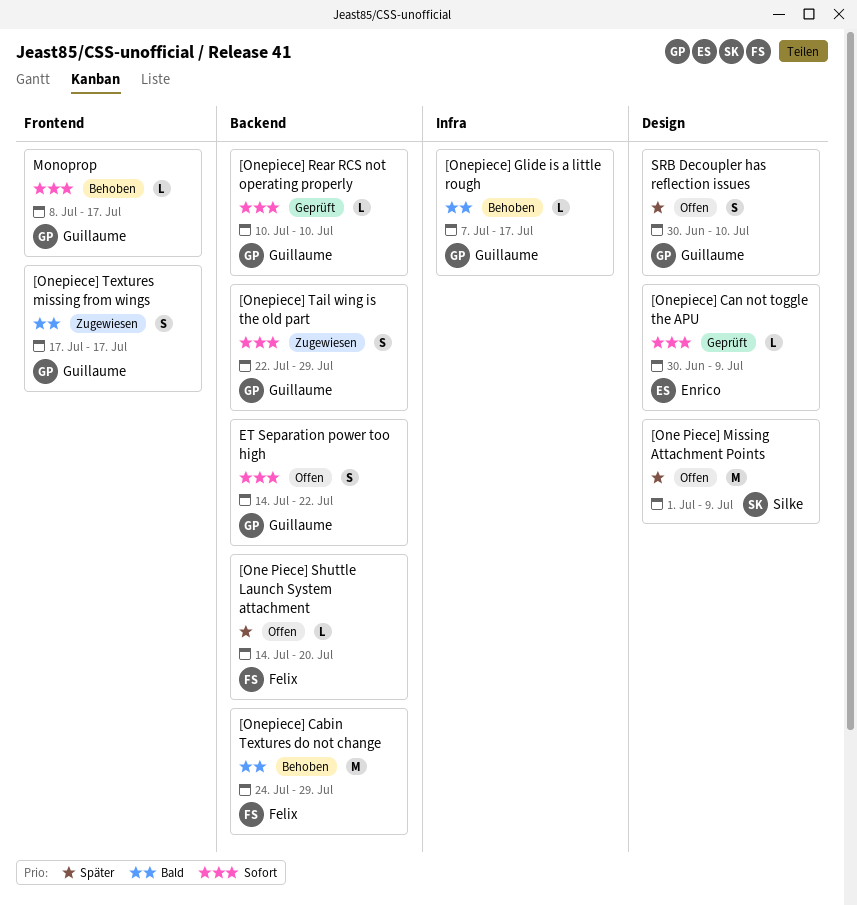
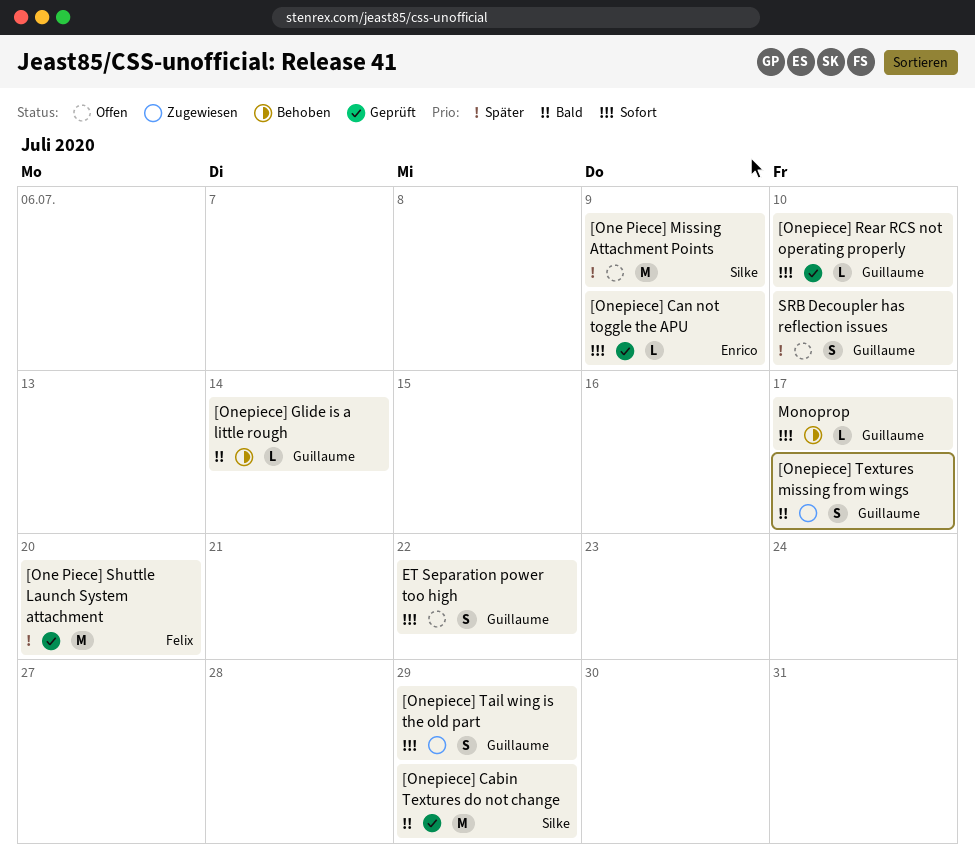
[One Piece] Shuttle Launch System attachment, status: Offen -> Geprüft
[One Piece] Shuttle Launch System attachment, estimate: L -> M
[Onepiece] Cabin Textures do not change, status: Behoben -> Geprüft
[Onepiece] Cabin Textures do not change, owner: Felix -> Silke
[Onepiece] Glide is a little rough, due: Jul 17 -> Jul 14

